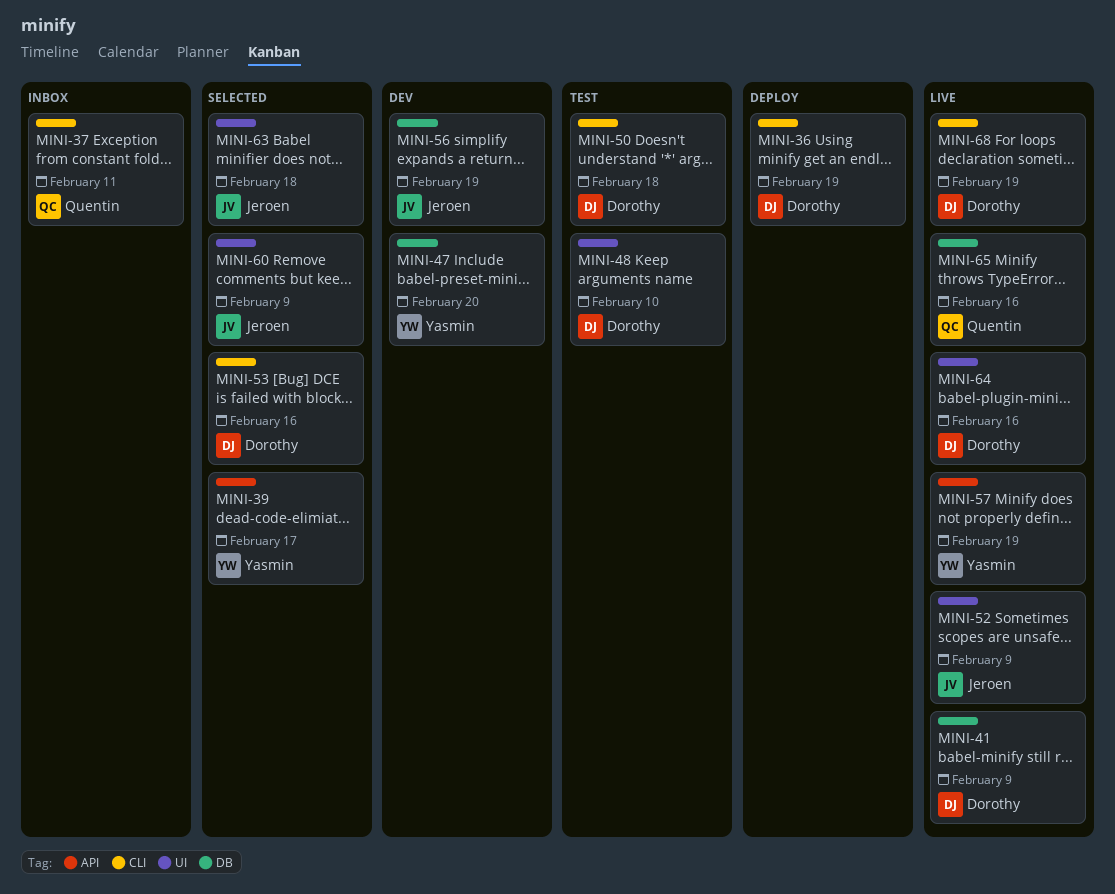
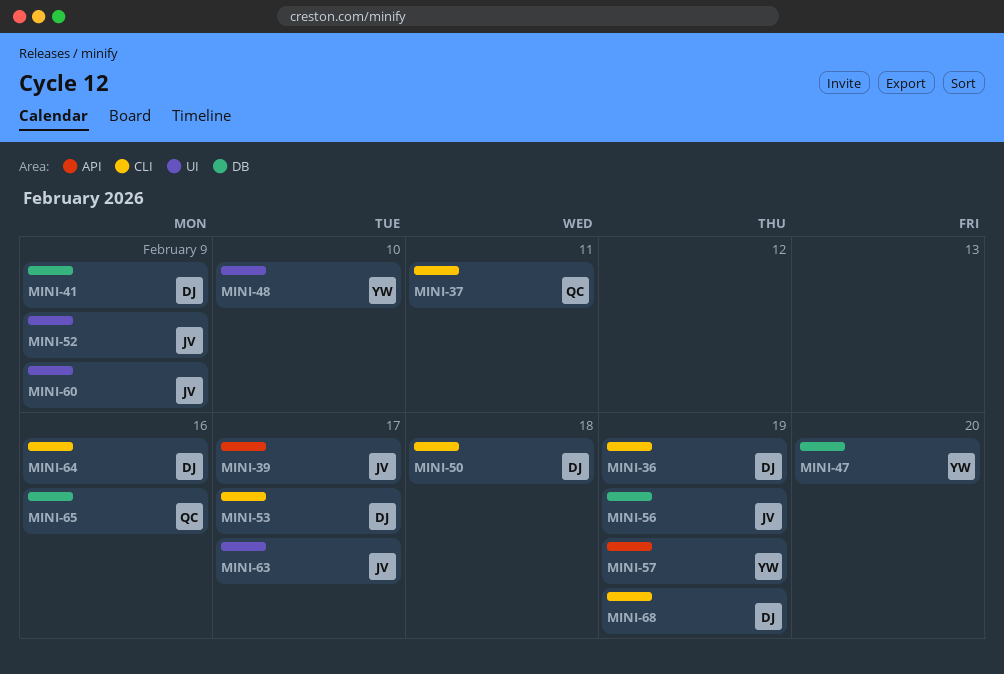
MINI-39, owner: Yasmin -> Jeroen
MINI-48, owner: Dorothy -> Yasmin
MINI-53, due: Feb 16 -> Feb 17
MINI-63, due: Feb 18 -> Feb 17
MINI-64, label: UI -> CLI

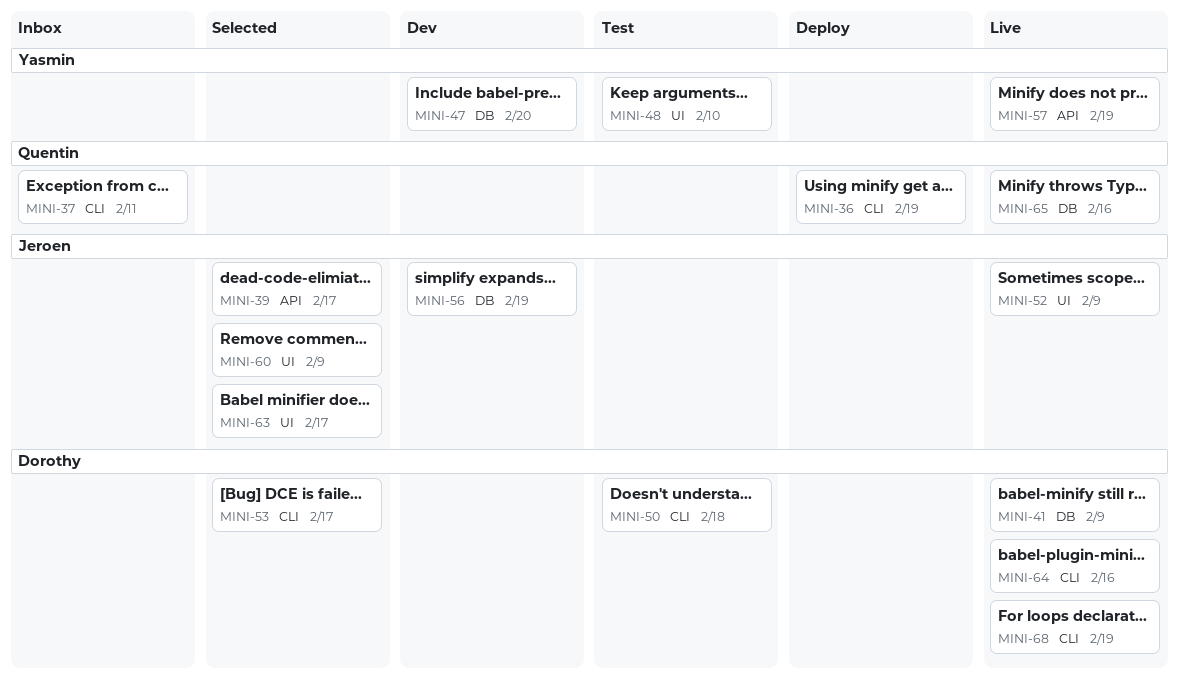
MINI-36, owner: Dorothy -> Quentin

